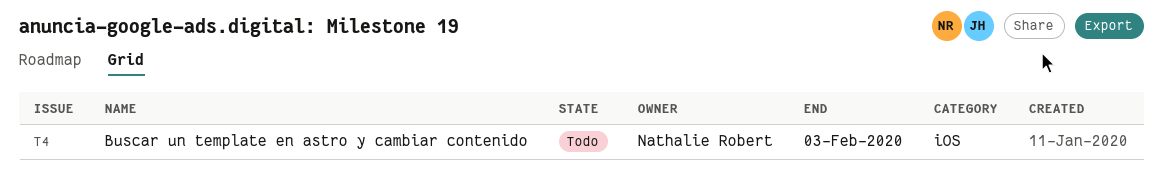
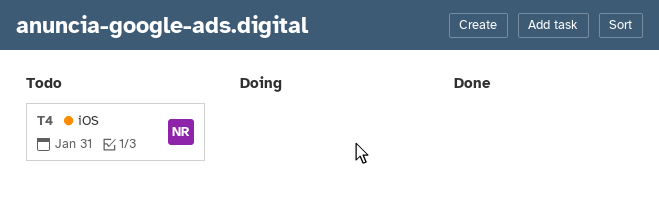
T4, due: Feb 3 -> Jan 31

